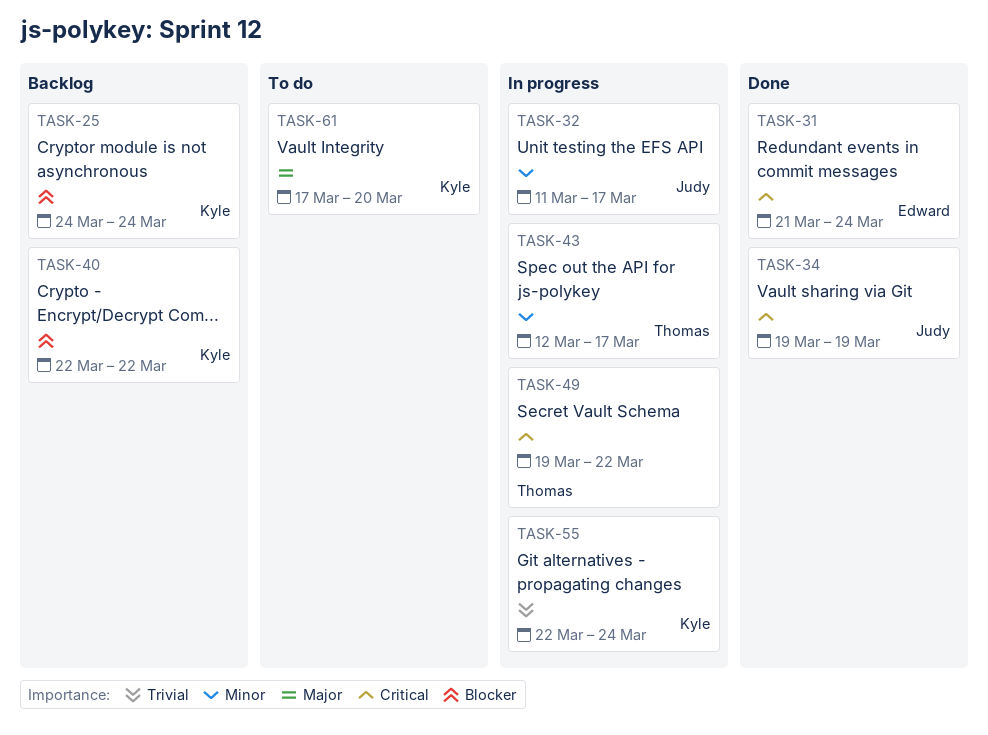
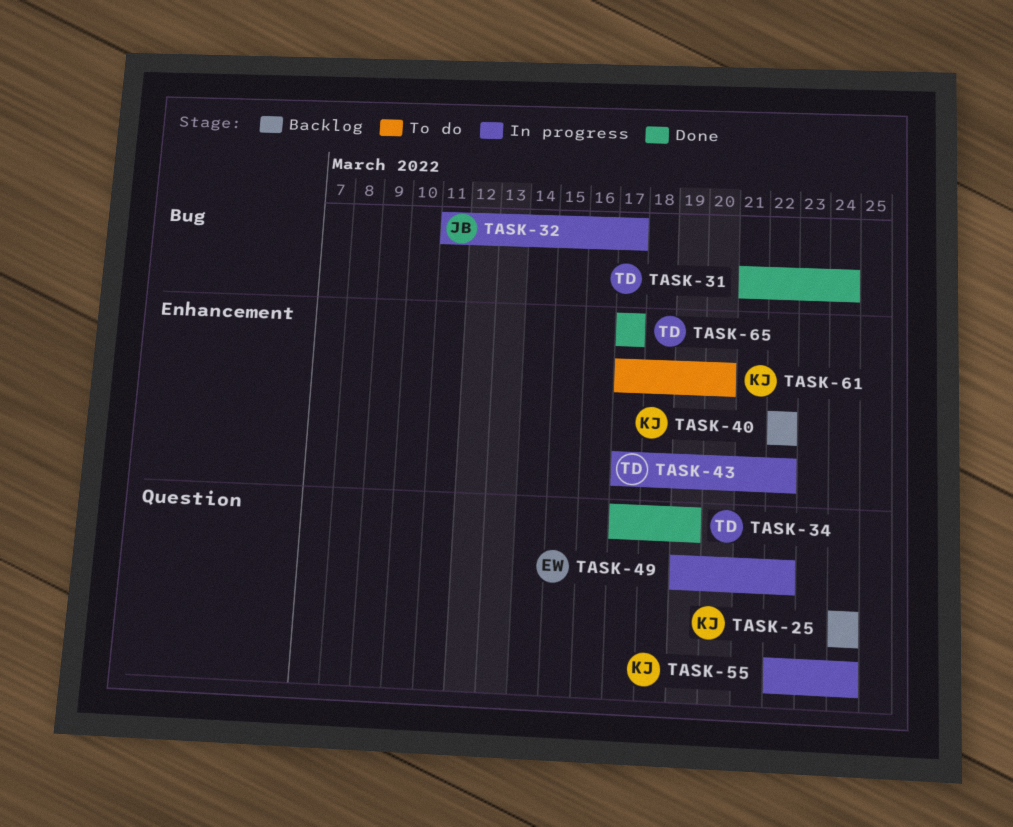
TASK-31, owner: Edward -> Thomas
TASK-34, owner: Judy -> Thomas
TASK-34, start: Mar 19 -> Mar 17
TASK-43, start: Mar 12 -> Mar 17
TASK-43, due: Mar 17 -> Mar 22
TASK-49, owner: Thomas -> Edward
TASK-65: none -> present

